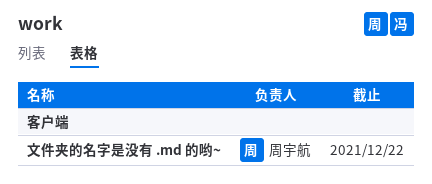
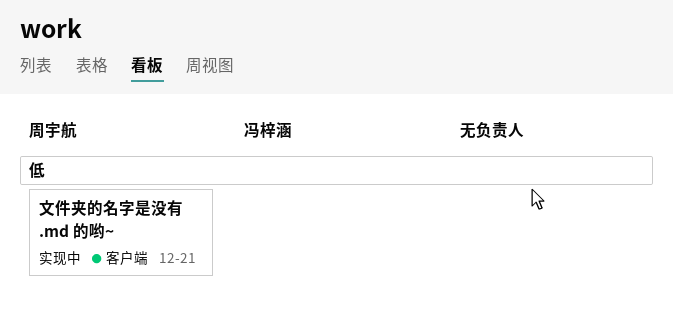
文件夹的名字是没有 .md 的哟~, due: Dec 22 -> Dec 21

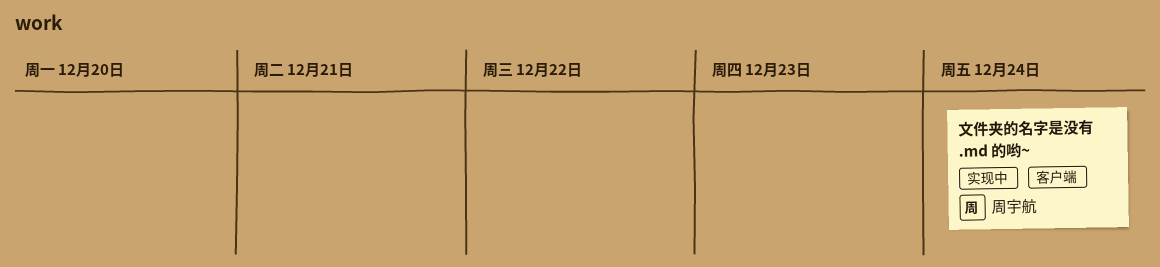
文件夹的名字是没有 .md 的哟~, due: Dec 21 -> Dec 24

